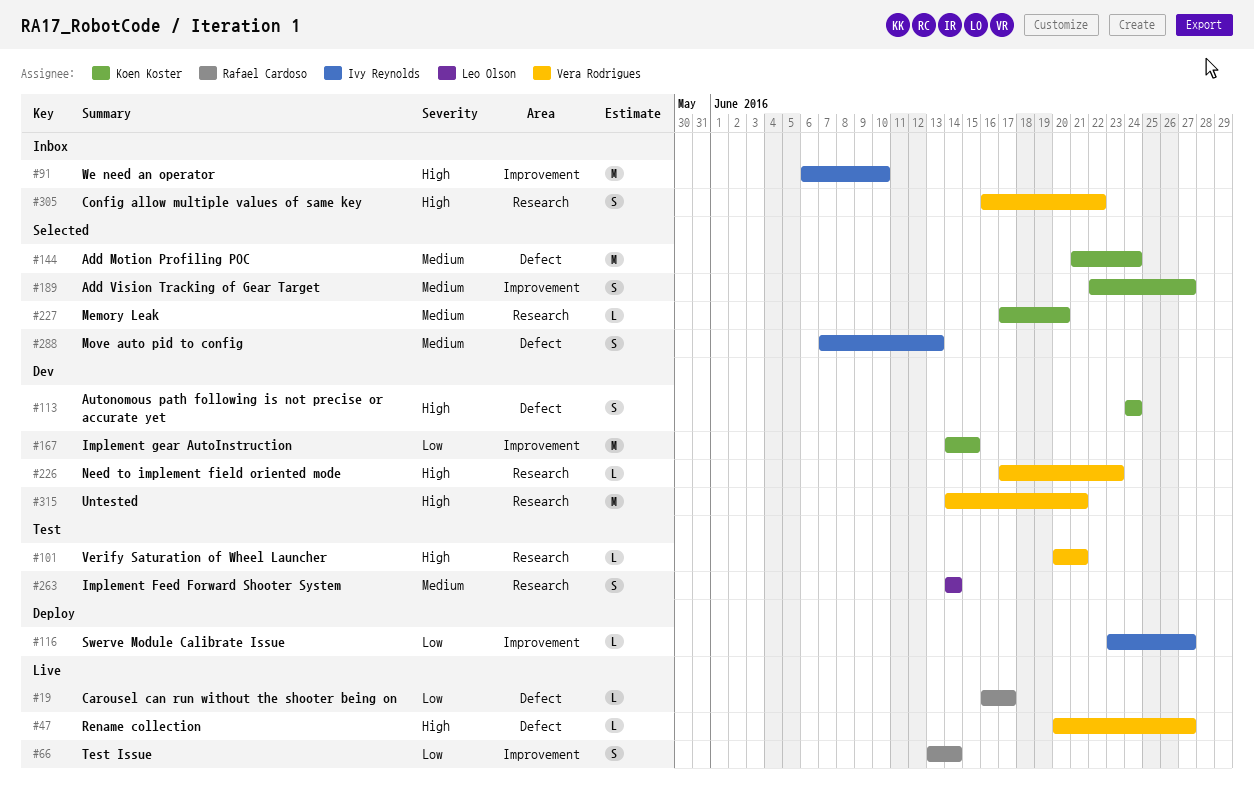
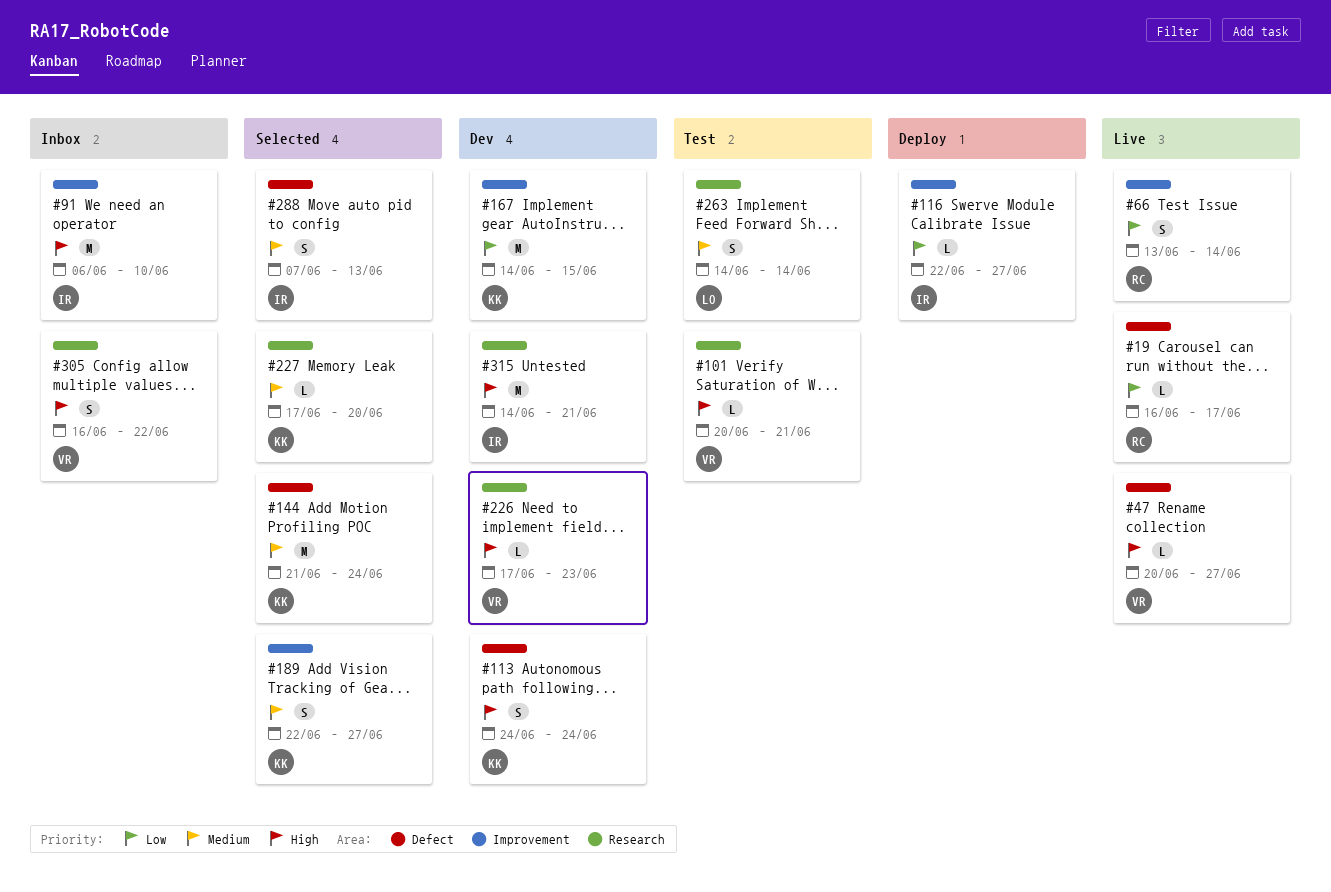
#116, start: Jun 23 -> Jun 22
#315, owner: Vera Rodrigues -> Ivy Reynolds

